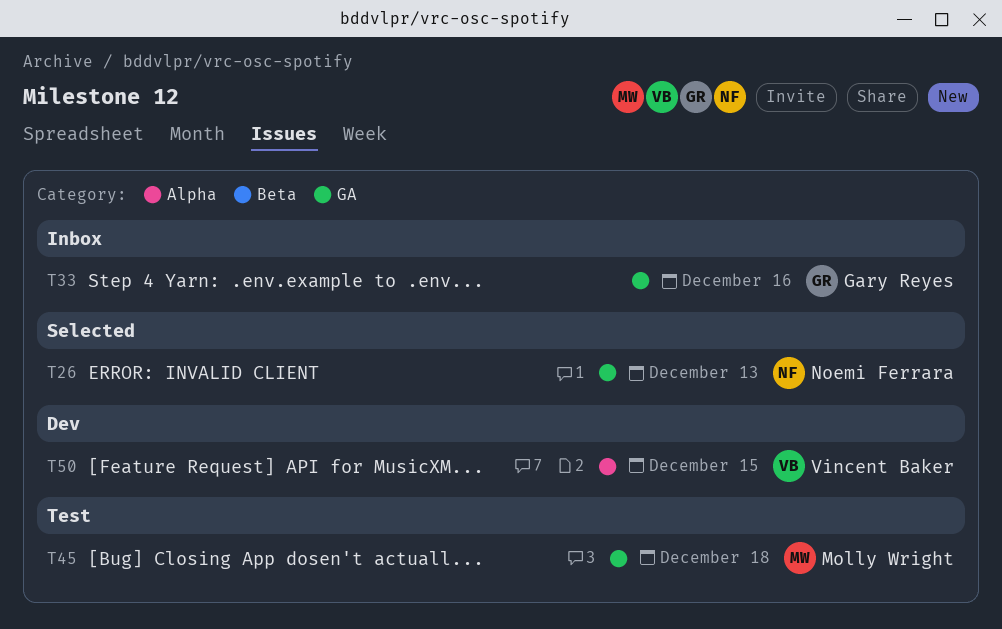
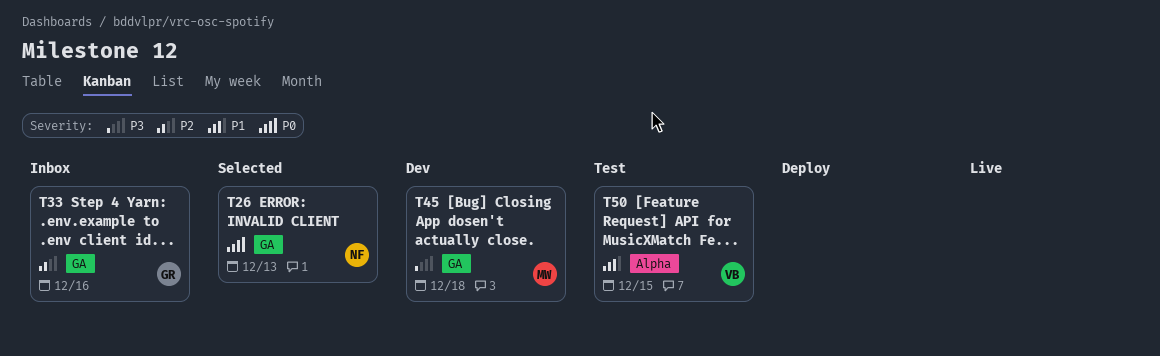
T45, status: Test -> Dev
T50, status: Dev -> Test

